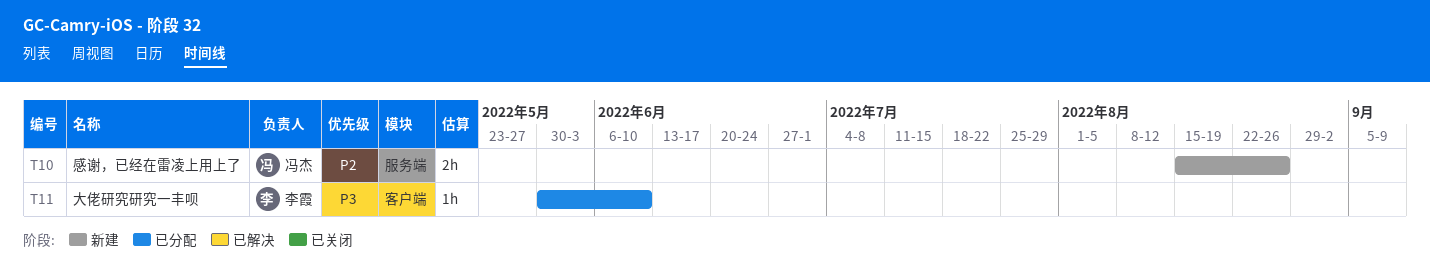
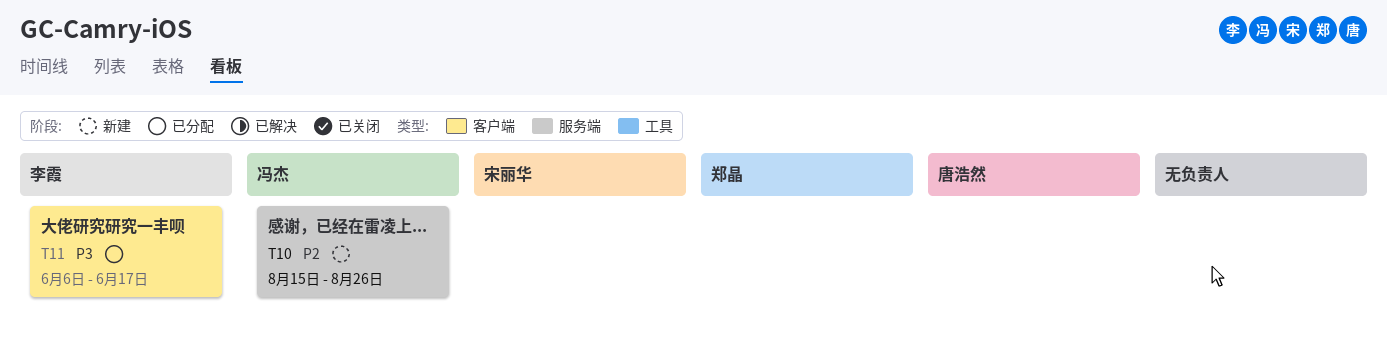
T11, start: May 30 -> Jun 6
T11, due: Jun 10 -> Jun 17

